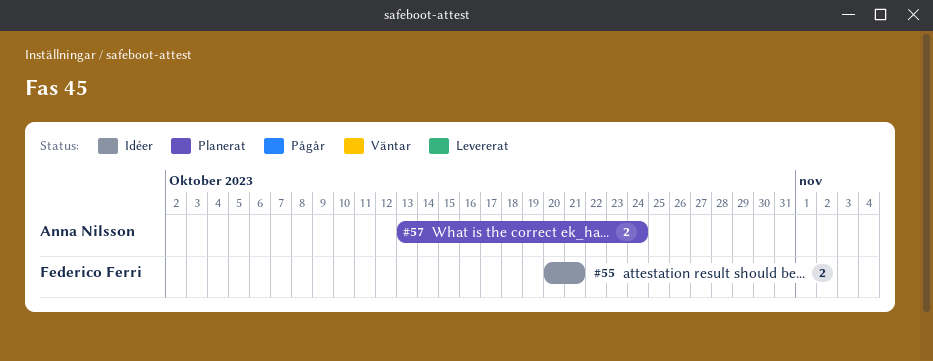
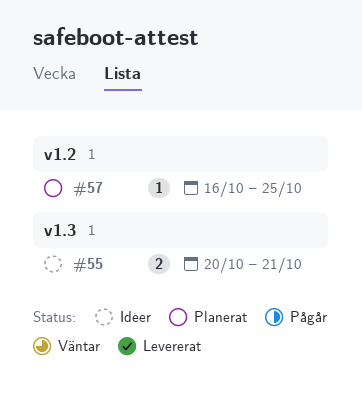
#57, estimate: 2 -> 1
#57, start: Oct 13 -> Oct 16
#57, due: Oct 24 -> Oct 25

